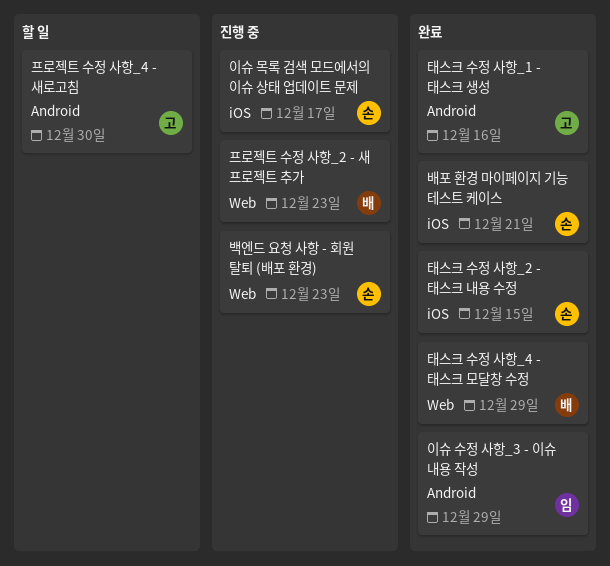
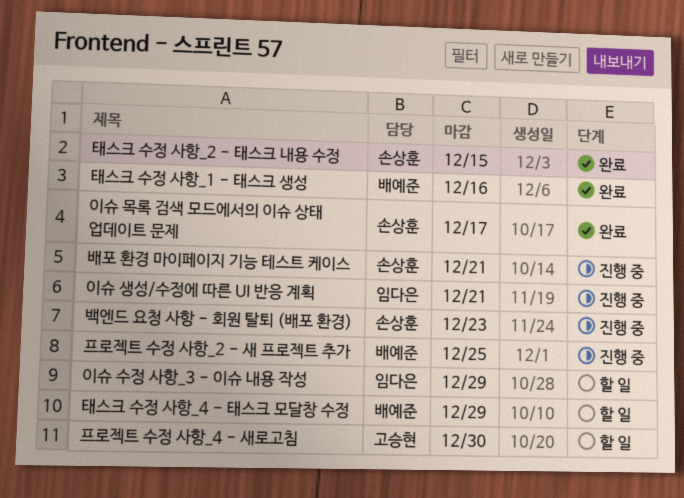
배포 환경 마이페이지 기능 테스트 케이스, status: 완료 -> 진행 중
이슈 목록 검색 모드에서의 이슈 상태 업데이트 문제, status: 진행 중 -> 완료
이슈 생성/수정에 따른 UI 반응 계획: none -> present
이슈 수정 사항_3 - 이슈 내용 작성, status: 완료 -> 할 일
태스크 수정 사항_1 - 태스크 생성, owner: 고승현 -> 배예준
태스크 수정 사항_4 - 태스크 모달창 수정, status: 완료 -> 할 일
프로젝트 수정 사항_2 - 새 프로젝트 추가, due: Dec 23 -> Dec 25

